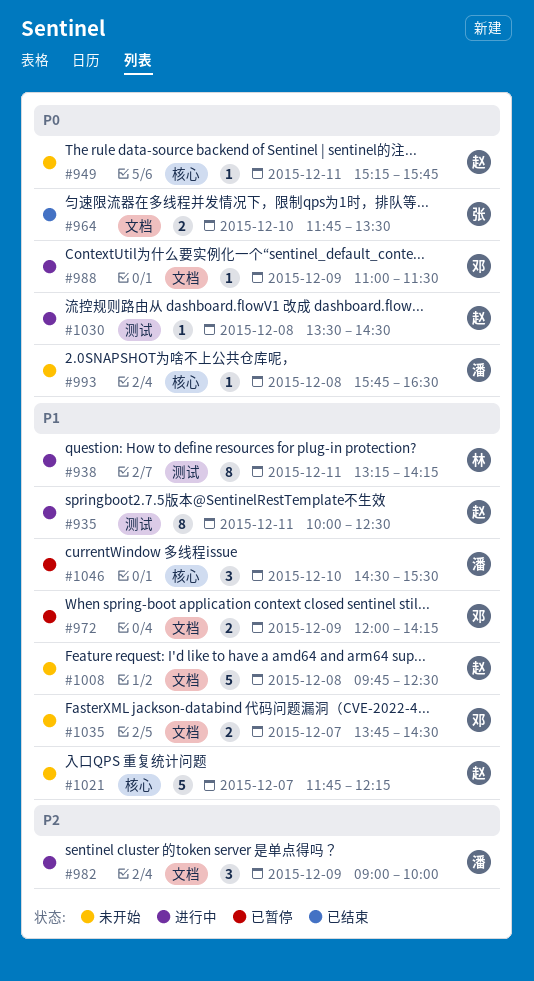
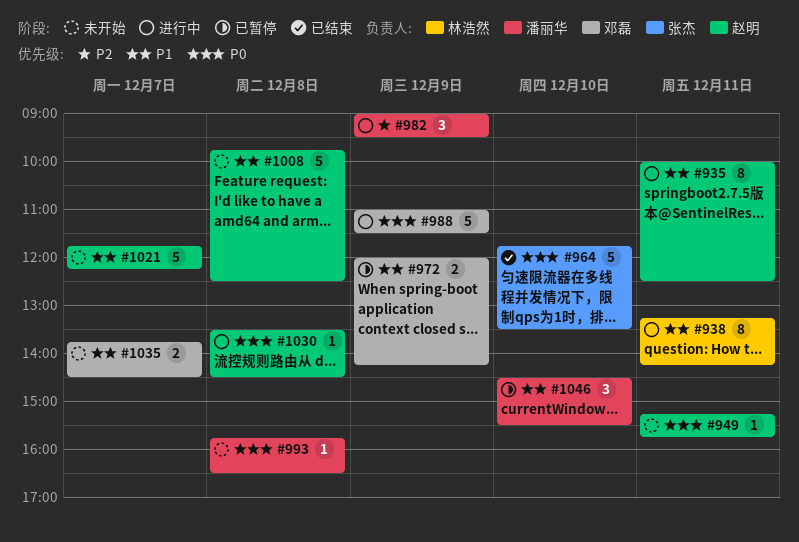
#964, estimate: 2 -> 5
#982, ends: 10:00 -> 09:30
#988, estimate: 1 -> 5

